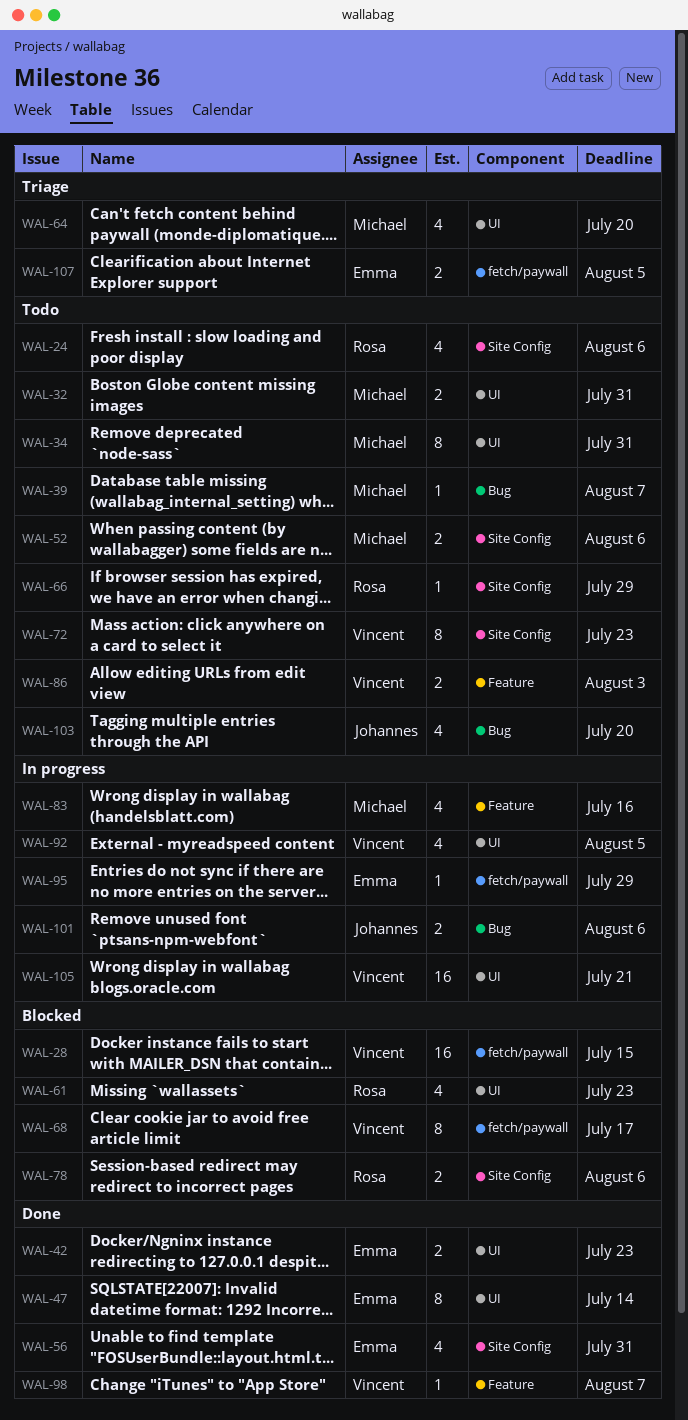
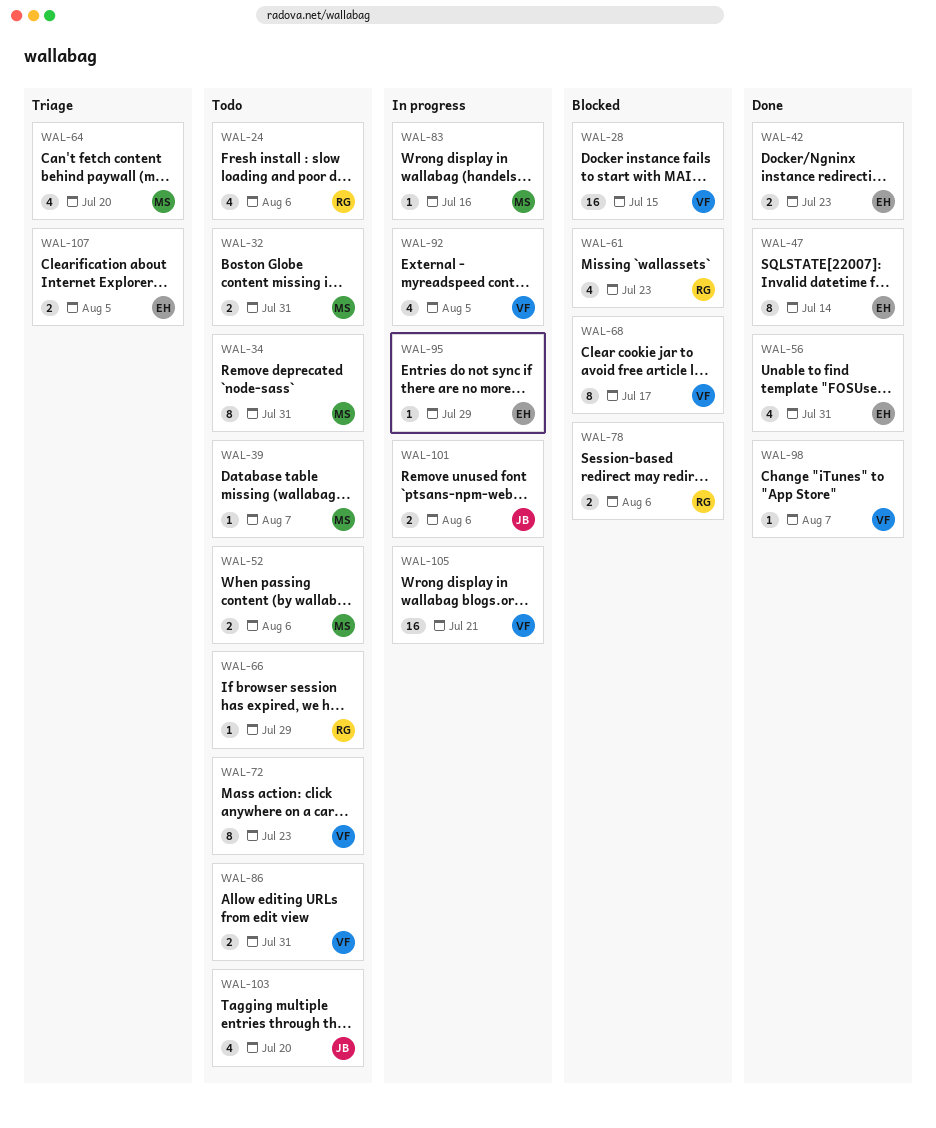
WAL-83, estimate: 4 -> 1
WAL-86, due: Aug 3 -> Jul 31

